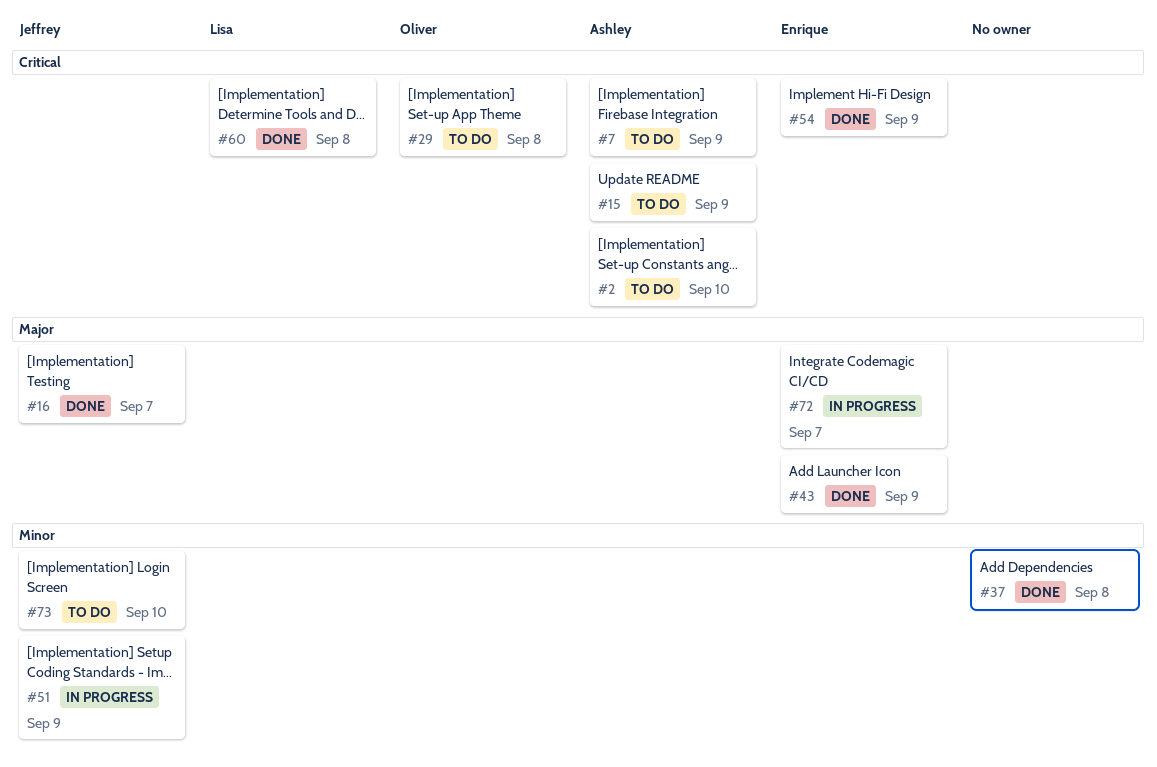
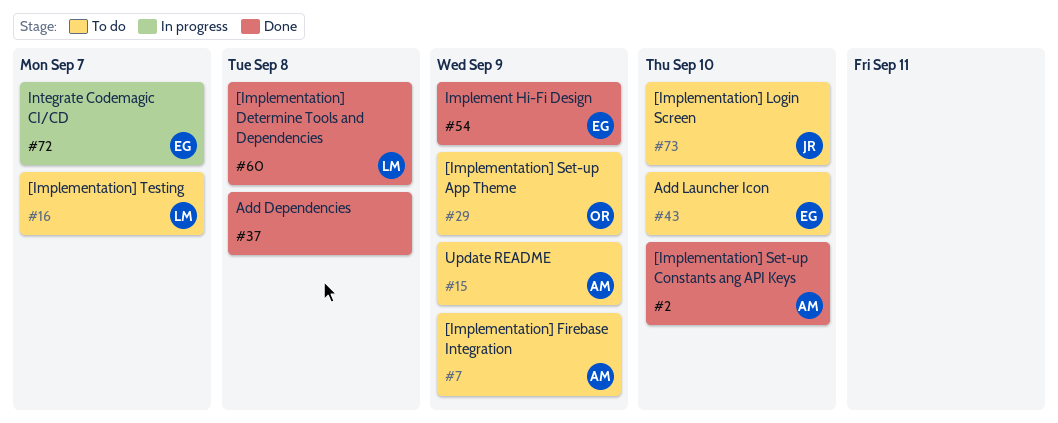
#2, status: To do -> Done
#16, status: Done -> To do
#16, owner: Jeffrey -> Lisa
#29, due: Sep 8 -> Sep 9
#43, status: Done -> To do
#43, due: Sep 9 -> Sep 10
#51: present -> none

